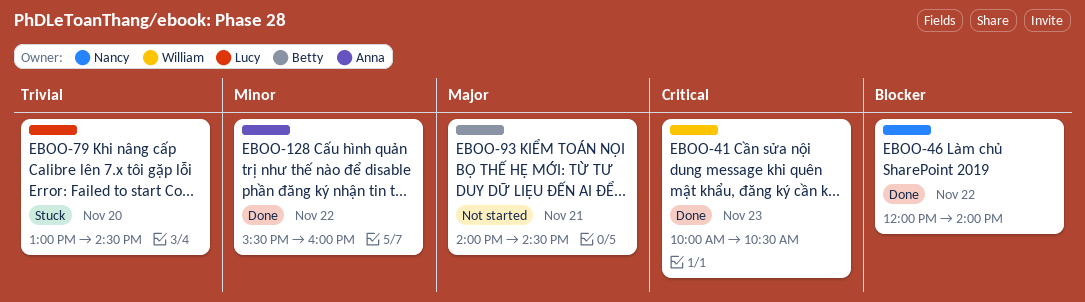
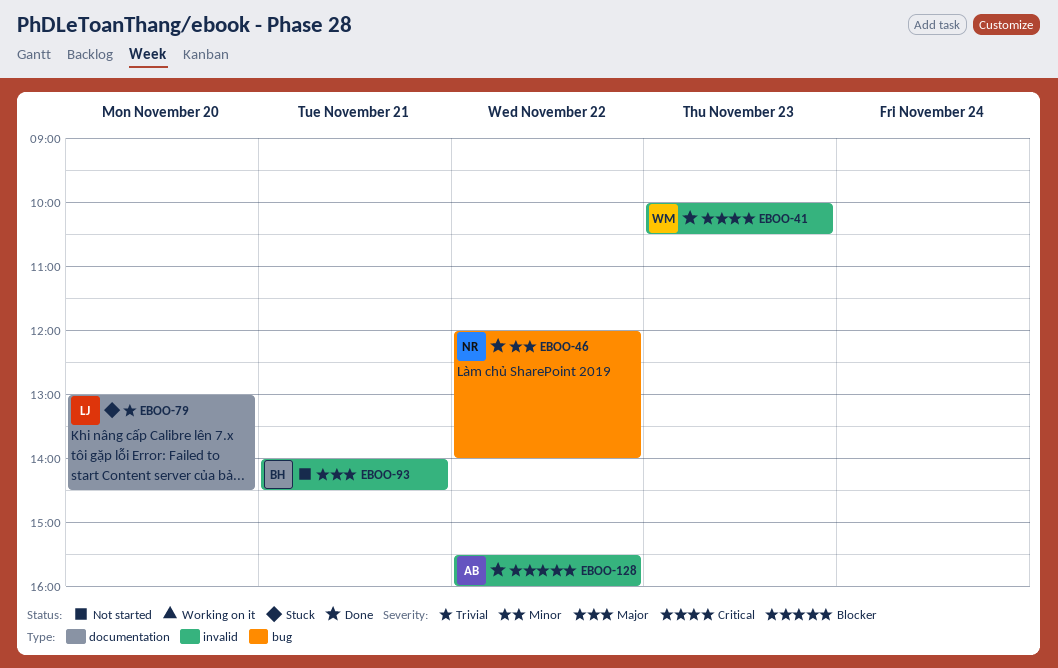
EBOO-46, priority: Blocker -> Minor
EBOO-128, priority: Minor -> Blocker

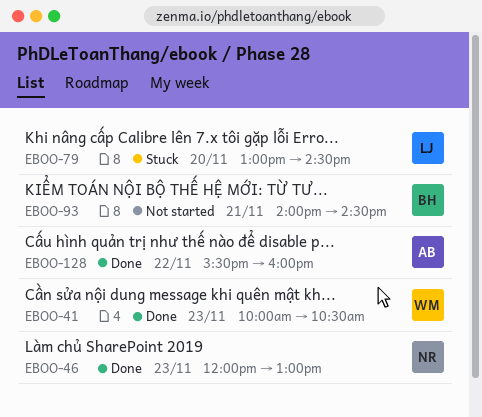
EBOO-46, day: Nov 22 -> Nov 23
EBOO-46, ends: 14:00 -> 13:00

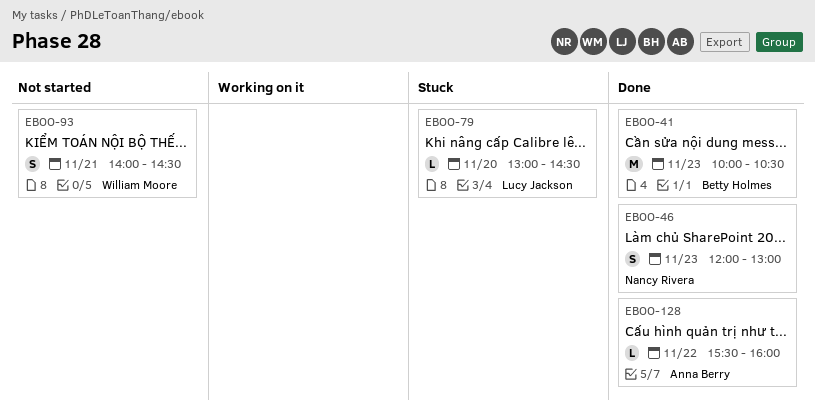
EBOO-41, owner: William Moore -> Betty Holmes
EBOO-93, owner: Betty Holmes -> William Moore

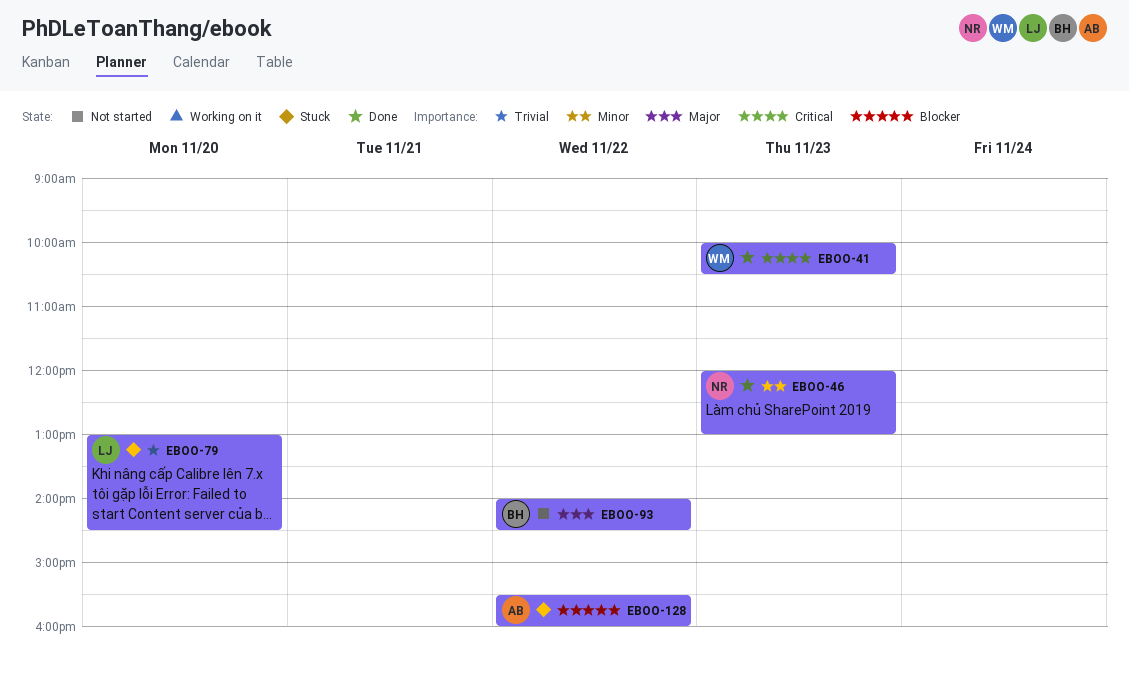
EBOO-41, owner: Betty Holmes -> William Moore
EBOO-93, owner: William Moore -> Betty Holmes
EBOO-93, day: Nov 21 -> Nov 22
EBOO-128, status: Done -> Stuck

